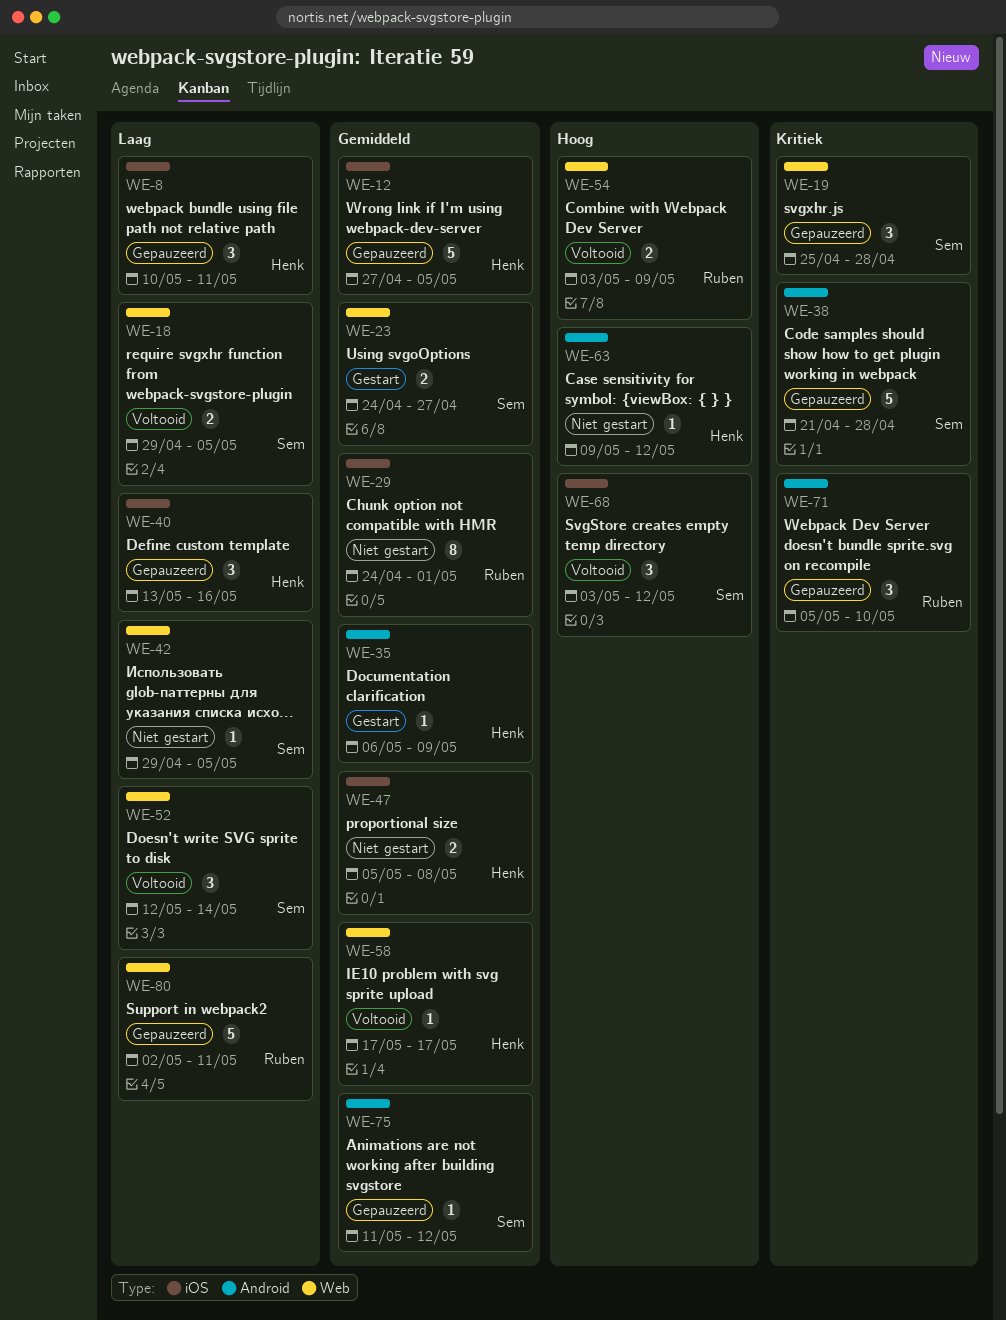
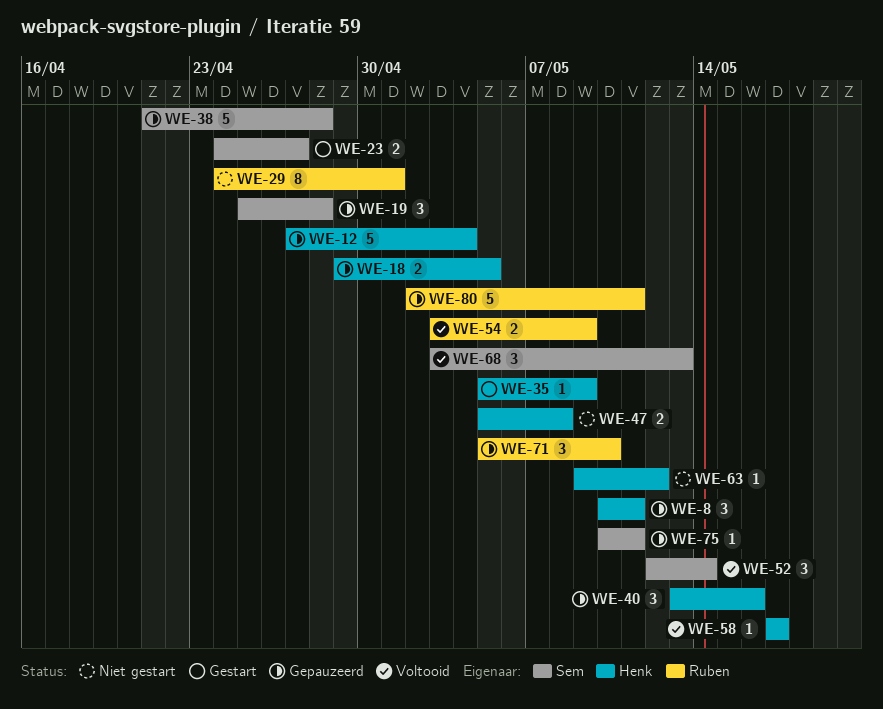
WE-12, due: May 5 -> May 4
WE-18, status: Voltooid -> Gepauzeerd
WE-18, owner: Sem -> Henk
WE-35, start: May 6 -> May 5
WE-42: present -> none
WE-68, due: May 12 -> May 13
WE-75, start: May 11 -> May 10
WE-75, due: May 12 -> May 11

